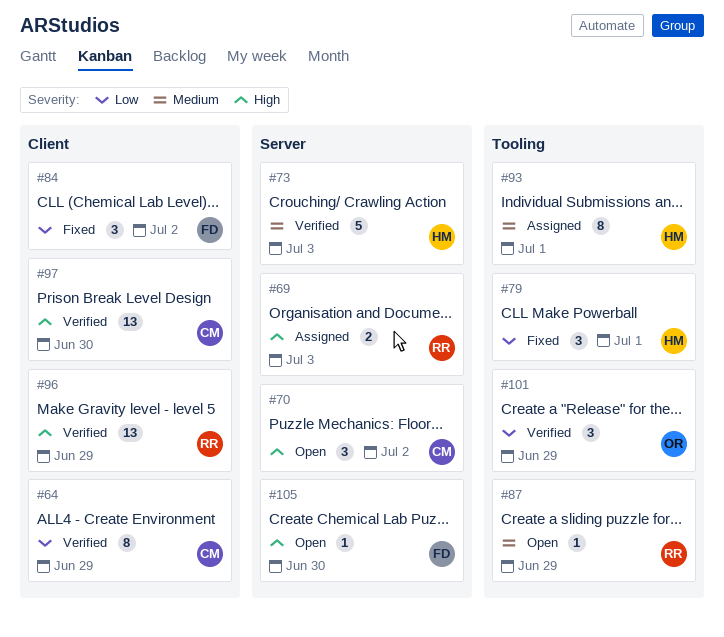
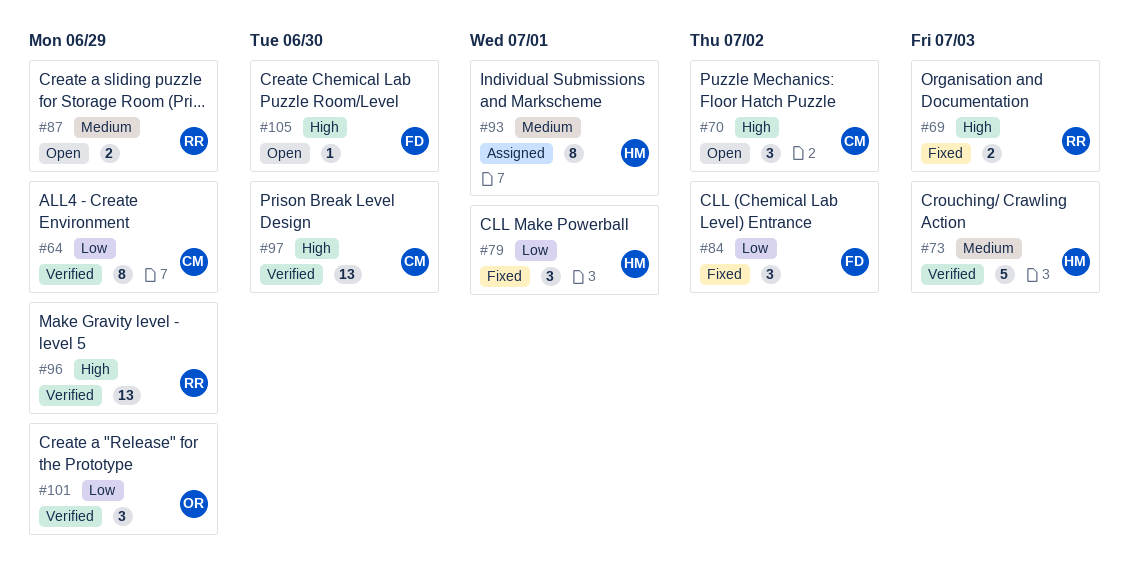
#69, status: Assigned -> Fixed
#87, estimate: 1 -> 2

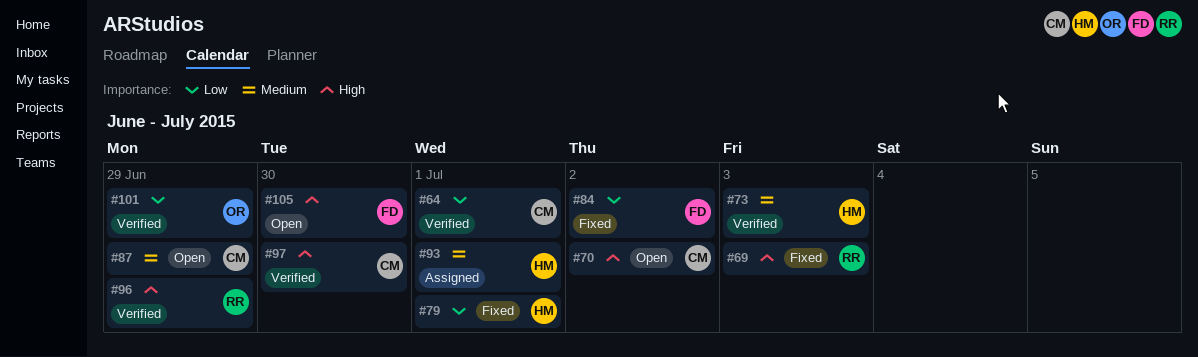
#64, due: Jun 29 -> Jul 1
#87, owner: RR -> CM

